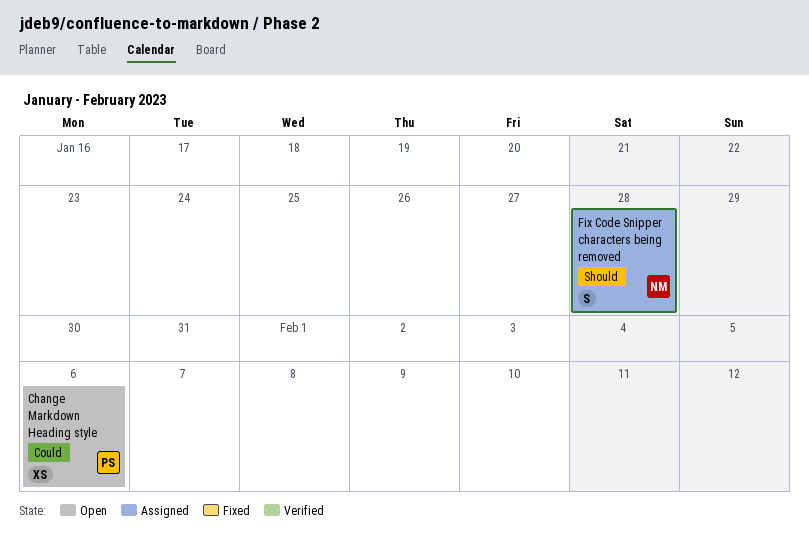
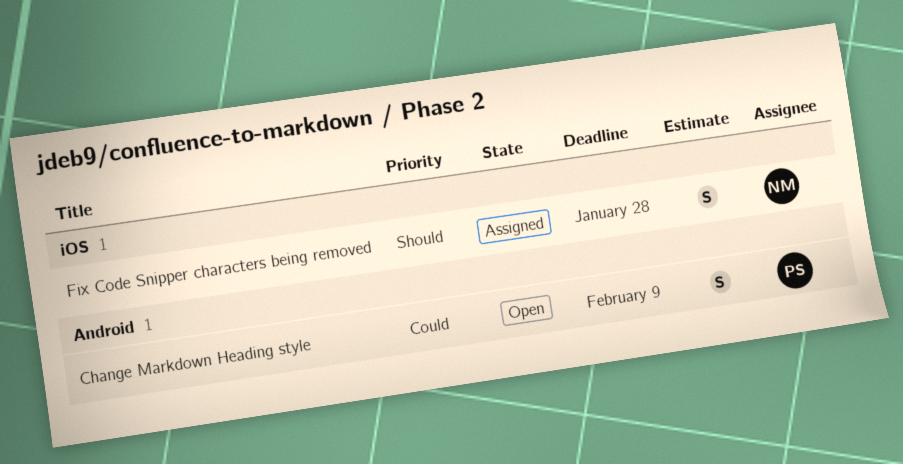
Change Markdown Heading style, estimate: XS -> S
Change Markdown Heading style, due: Feb 6 -> Feb 9

